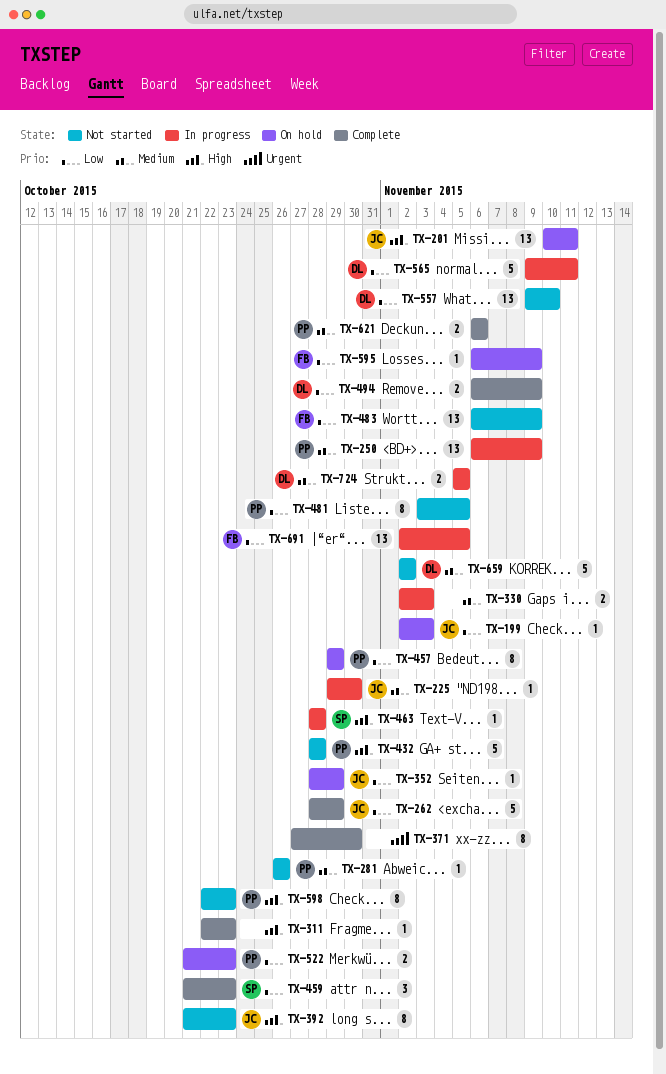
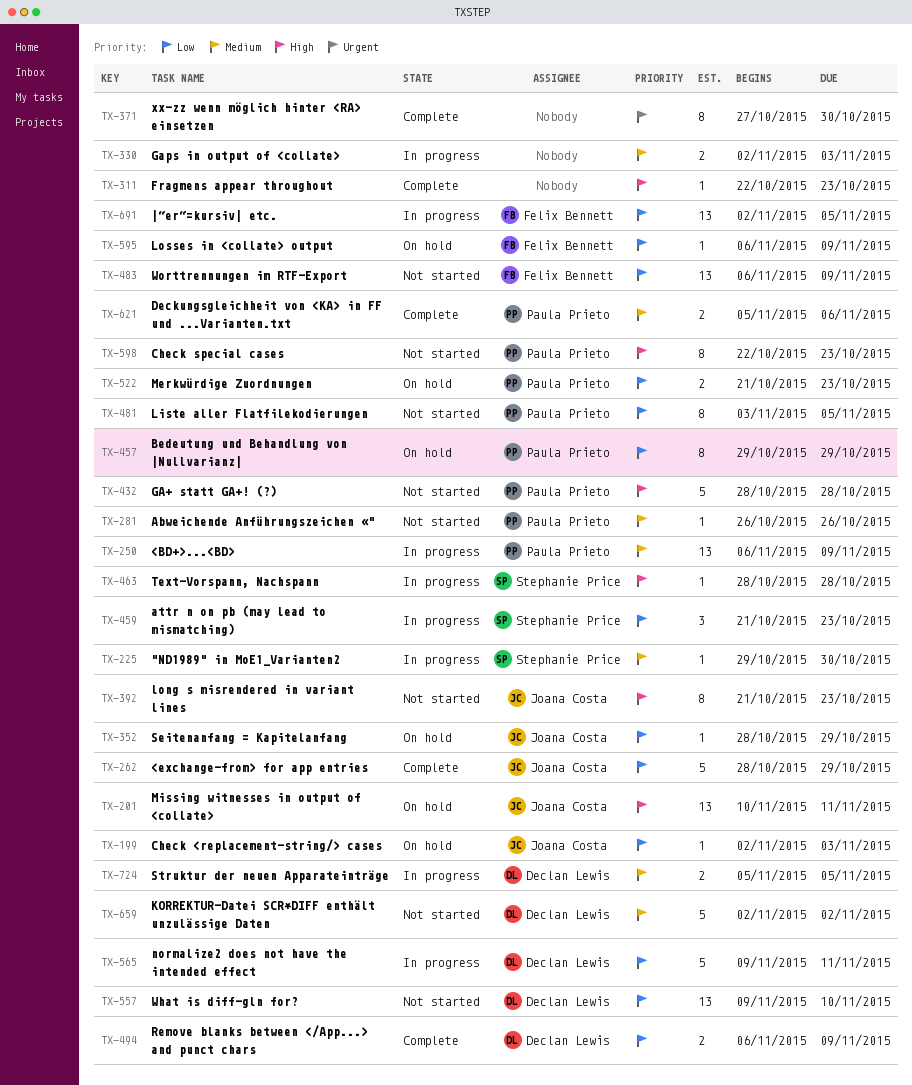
TX-225, owner: Joana Costa -> Stephanie Price
TX-459, status: Complete -> In progress
TX-621, start: Nov 6 -> Nov 5

